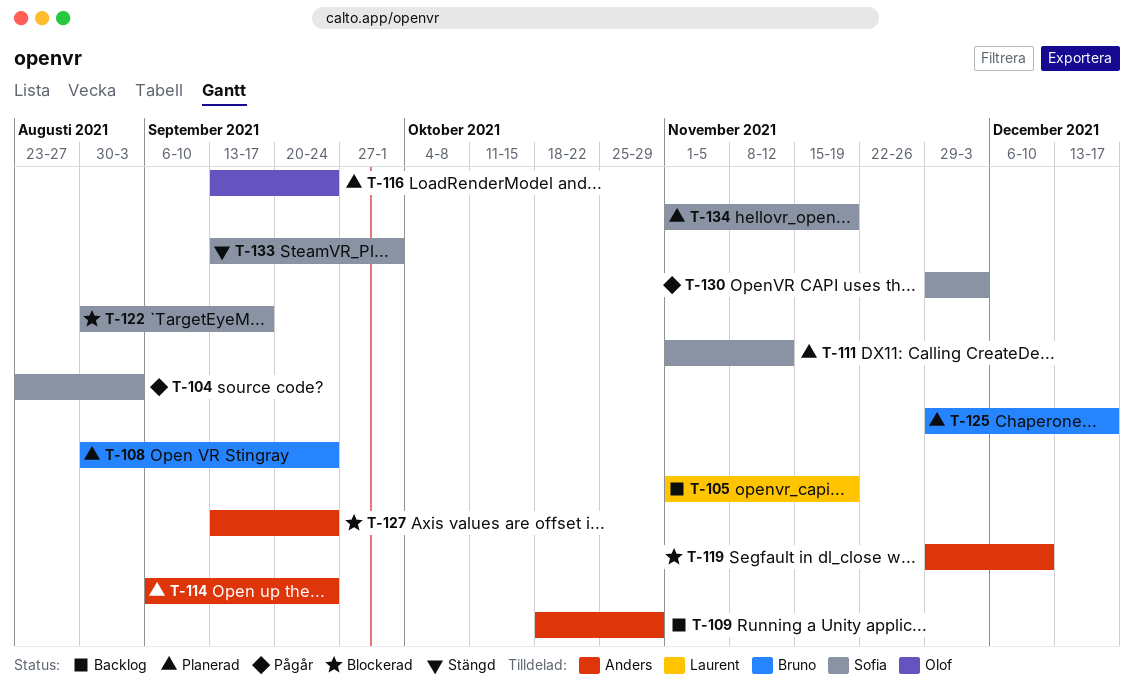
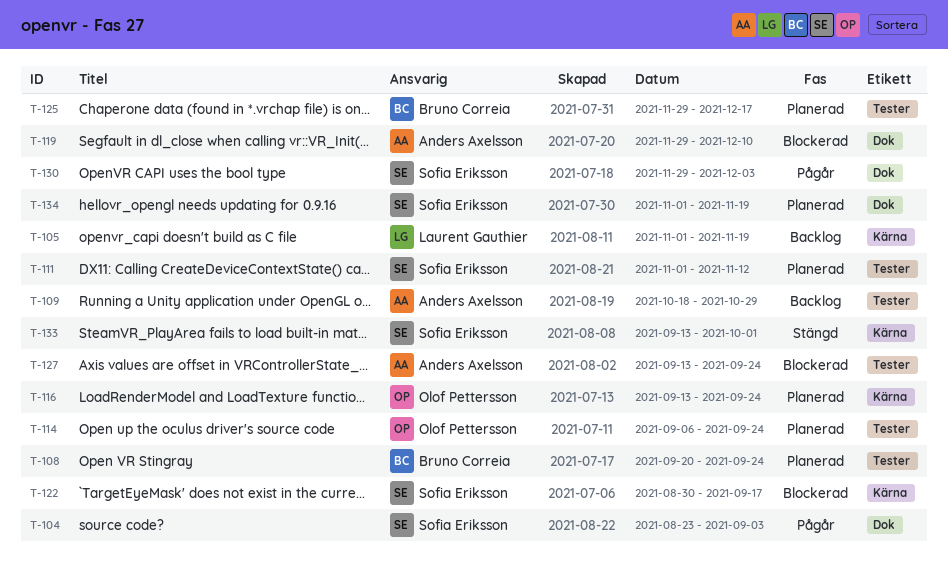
T-108, start: Aug 30 -> Sep 20
T-114, owner: Anders Axelsson -> Olof Pettersson

